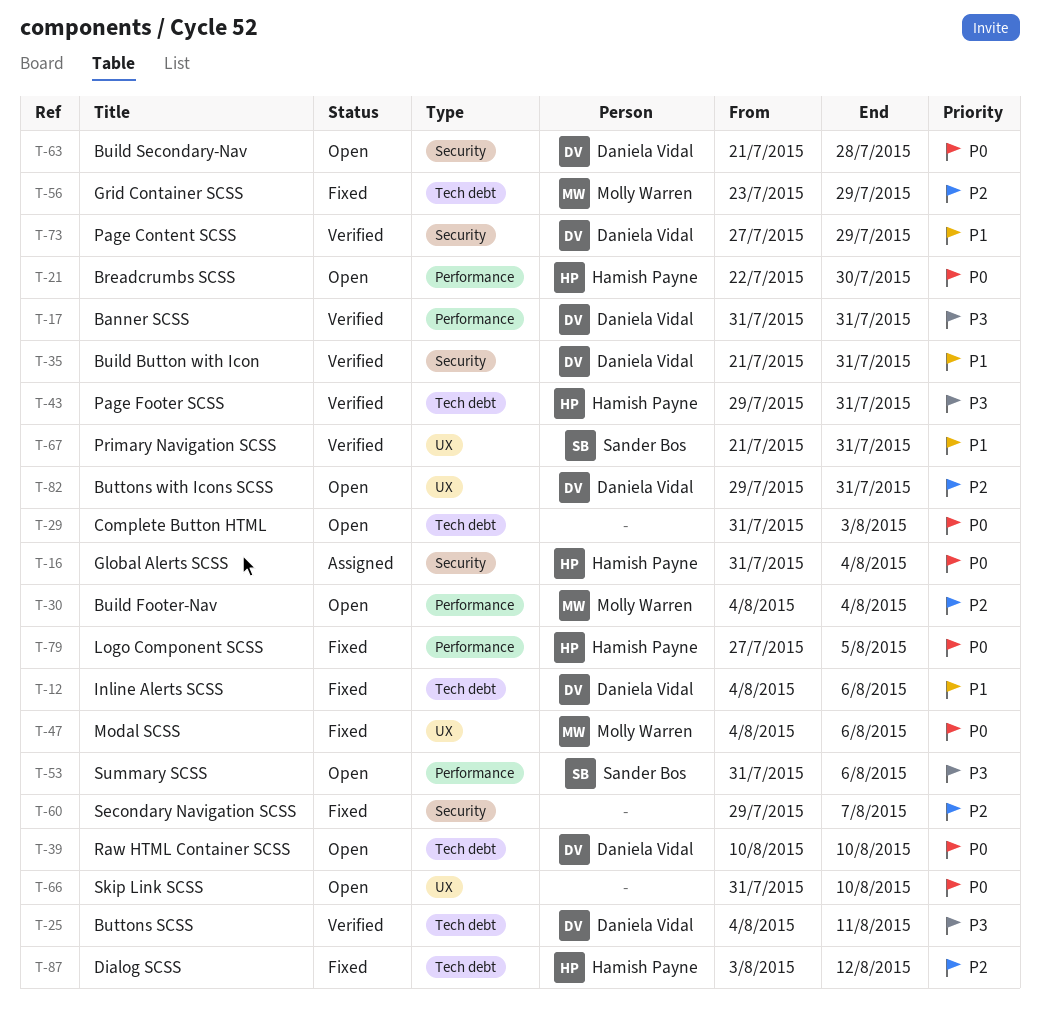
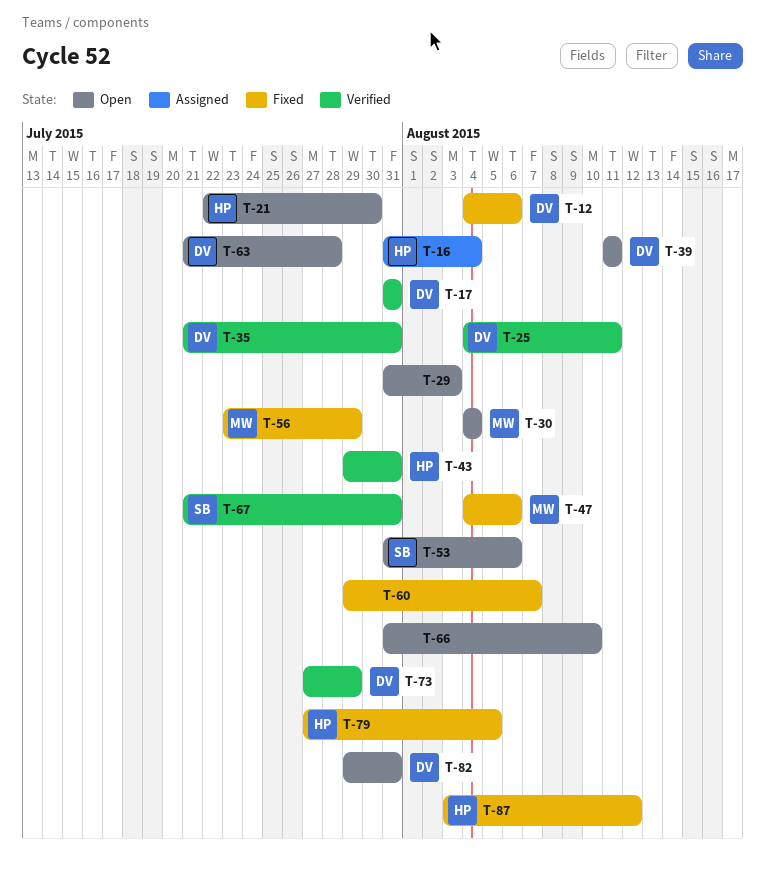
T-39, start: Aug 10 -> Aug 11
T-39, due: Aug 10 -> Aug 11

